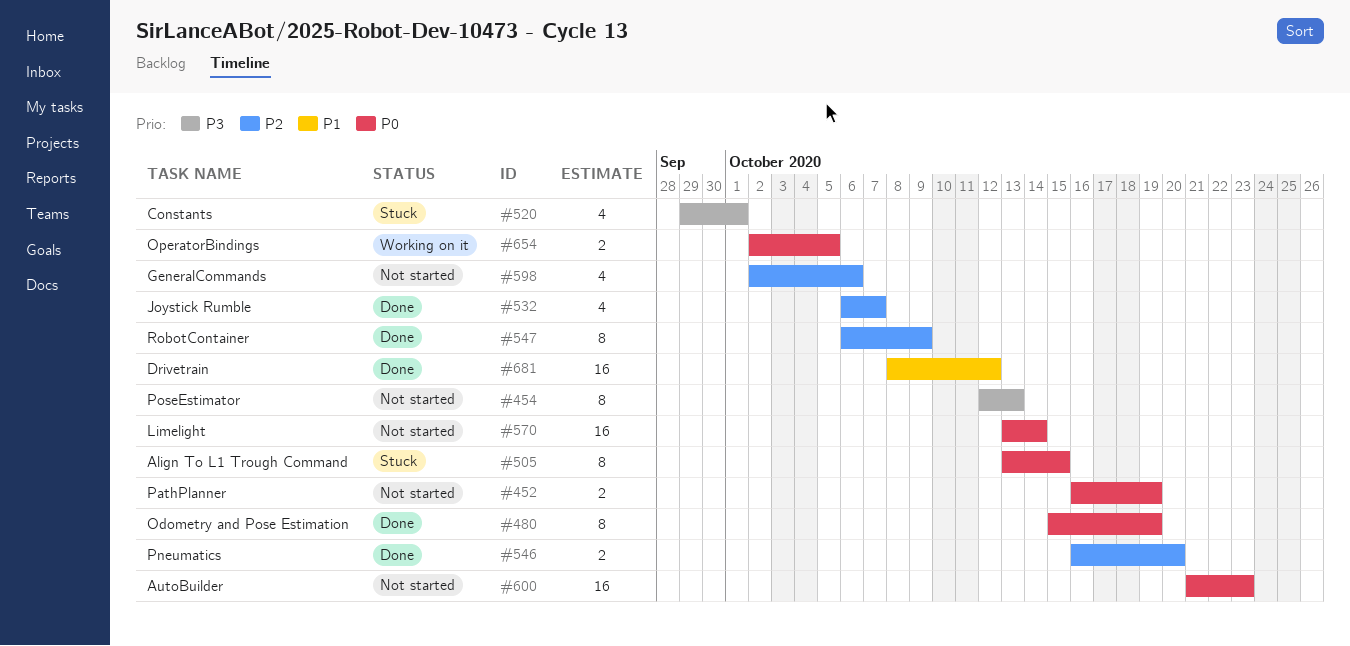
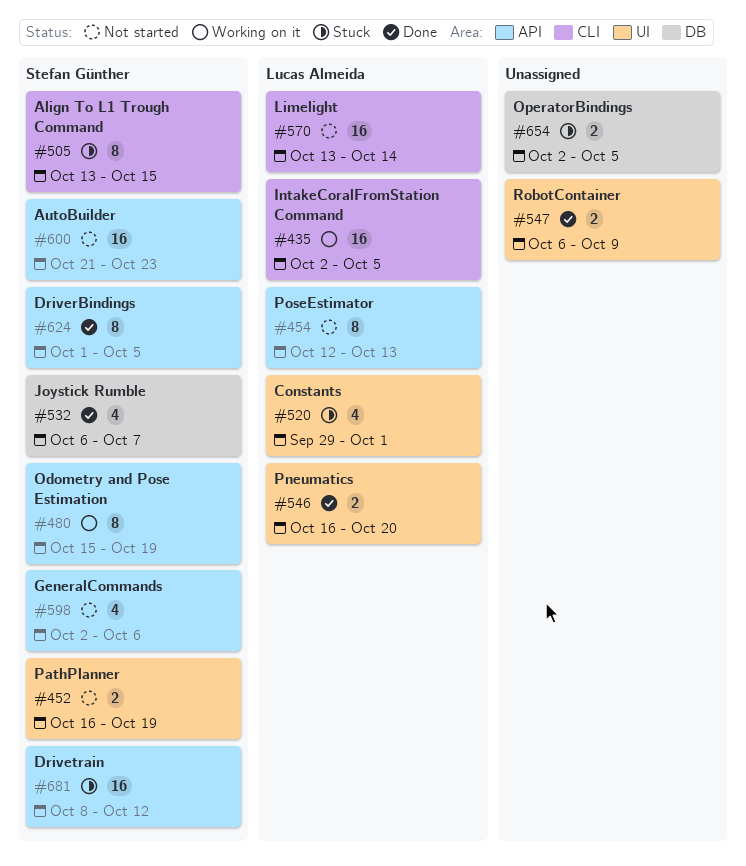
#435: none -> present
#480, status: Done -> Working on it
#547, estimate: 8 -> 2
#624: none -> present
#654, status: Working on it -> Stuck
#681, status: Done -> Stuck

